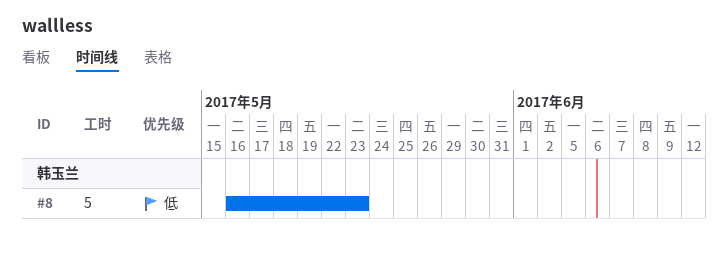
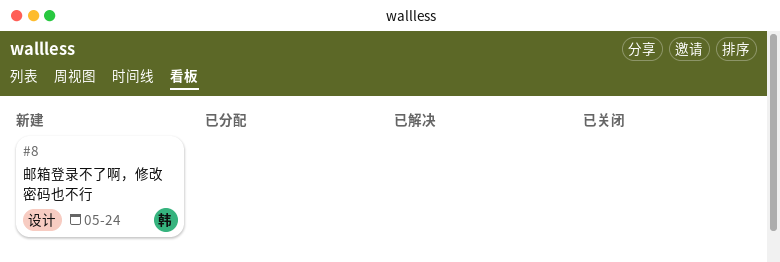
#8, due: May 23 -> May 24

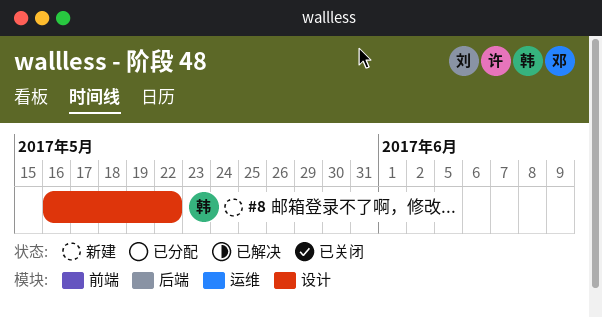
#8, due: May 24 -> May 22

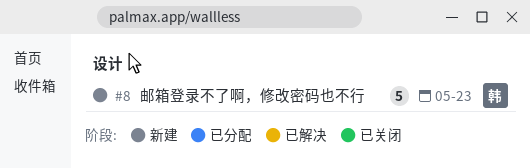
#8, due: May 22 -> May 23

